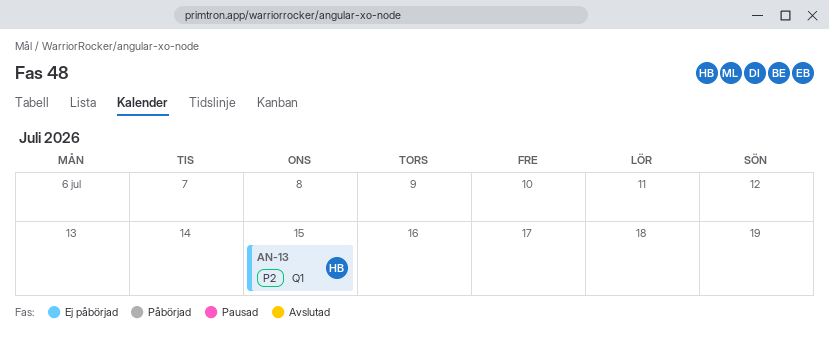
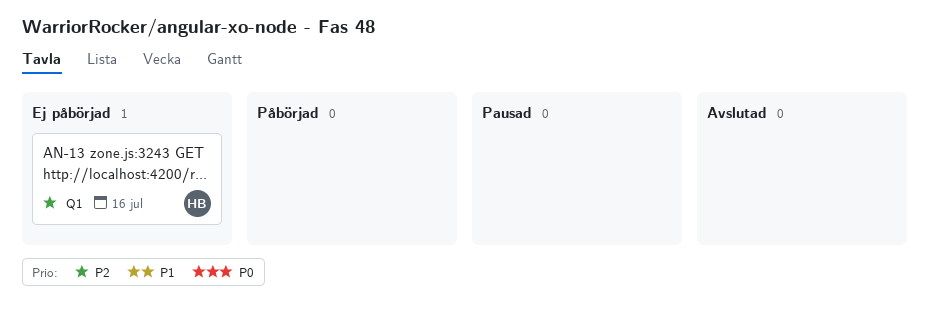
AN-13, due: Jul 15 -> Jul 16

